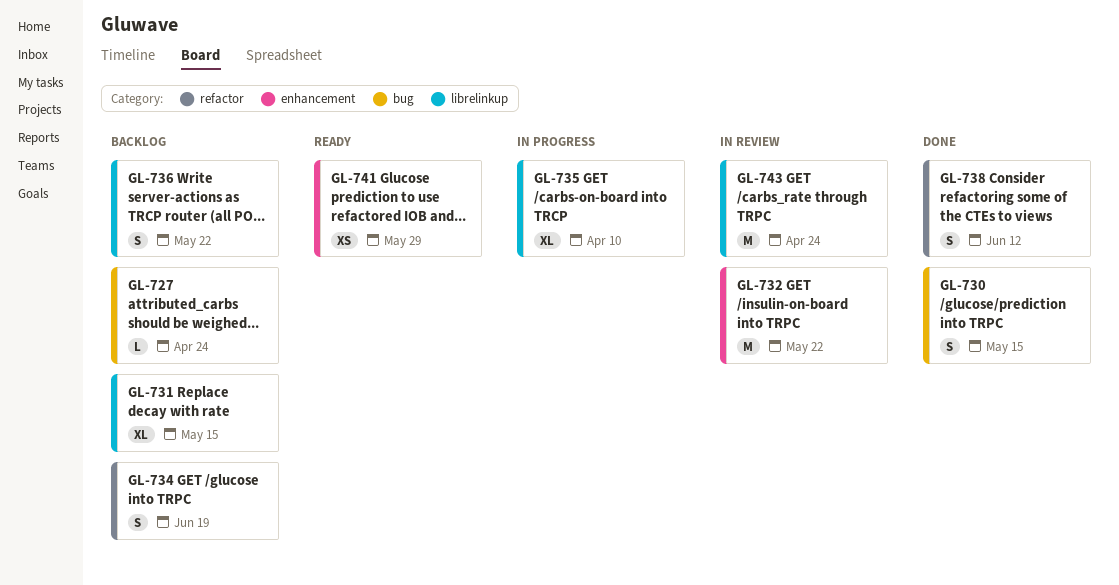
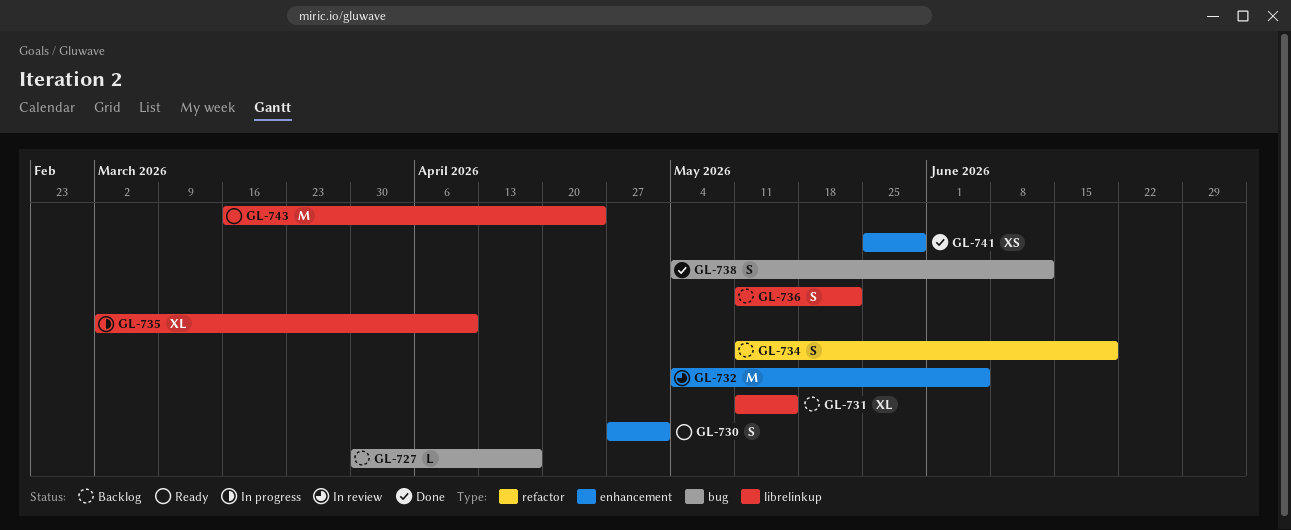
GL-727, due: Apr 24 -> Apr 17
GL-730, status: Done -> Ready
GL-730, label: bug -> enhancement
GL-730, due: May 15 -> May 1
GL-732, due: May 22 -> Jun 5
GL-738, label: refactor -> bug
GL-741, status: Ready -> Done
GL-743, status: In review -> Ready

